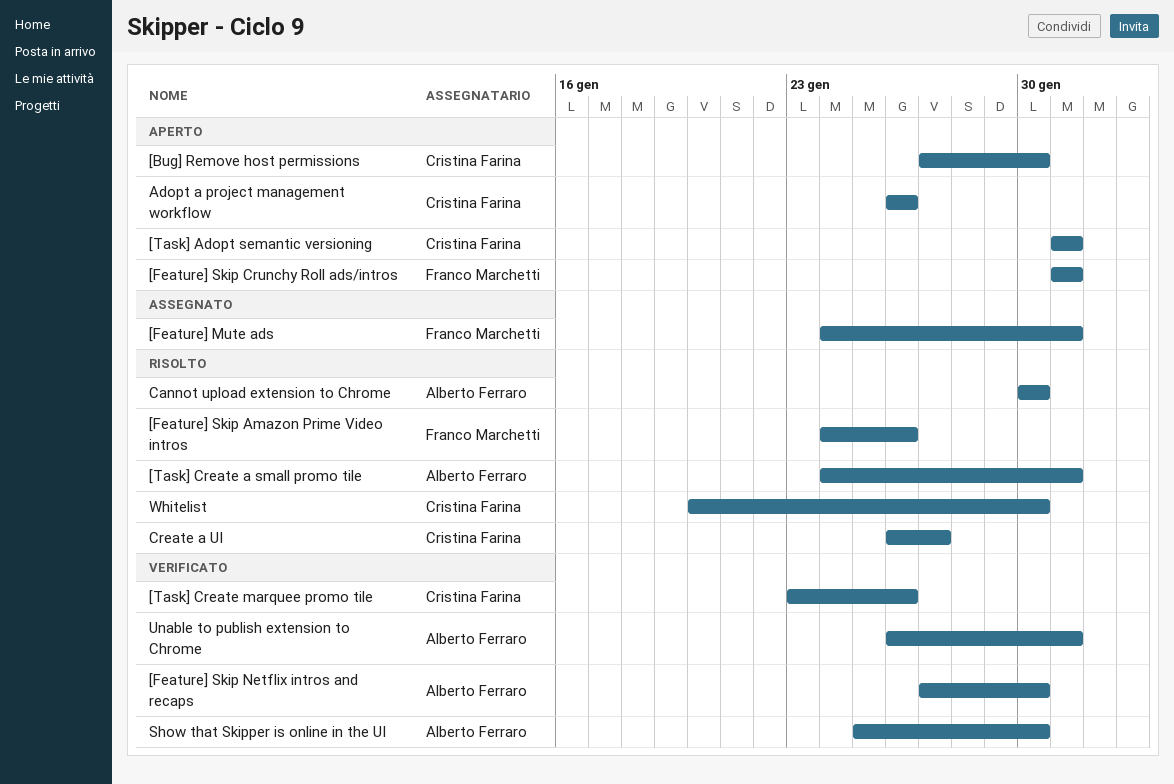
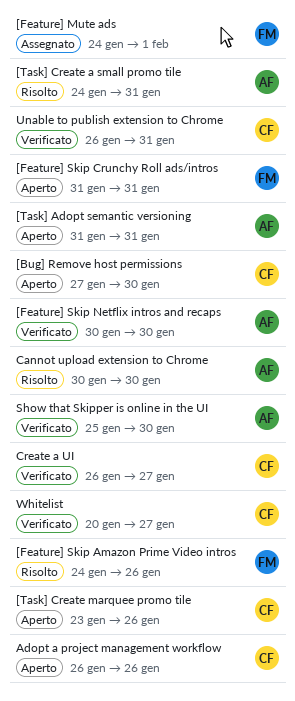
[Feature] Mute ads, due: Jan 31 -> Feb 1
[Feature] Skip Netflix intros and recaps, start: Jan 27 -> Jan 30
[Task] Adopt semantic versioning, owner: Cristina Farina -> Alberto Ferraro
[Task] Create marquee promo tile, status: Verificato -> Aperto
Create a UI, status: Risolto -> Verificato
Unable to publish extension to Chrome, owner: Alberto Ferraro -> Cristina Farina
Whitelist, status: Risolto -> Verificato
Whitelist, due: Jan 30 -> Jan 27

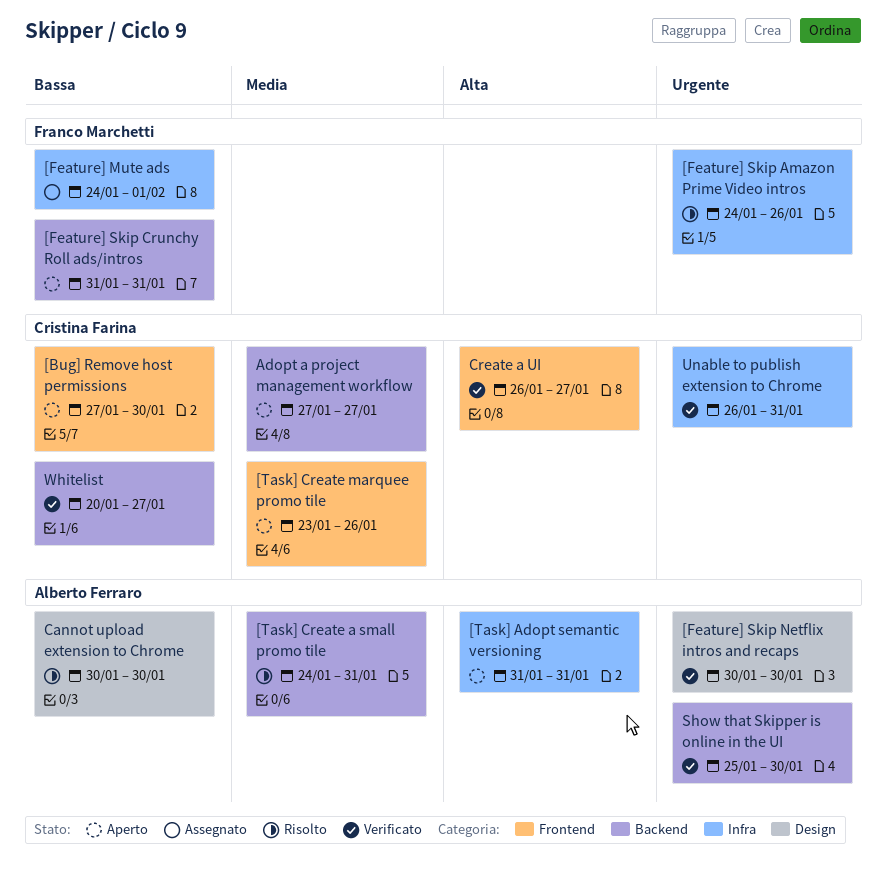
Adopt a project management workflow, start: Jan 26 -> Jan 27
Adopt a project management workflow, due: Jan 26 -> Jan 27

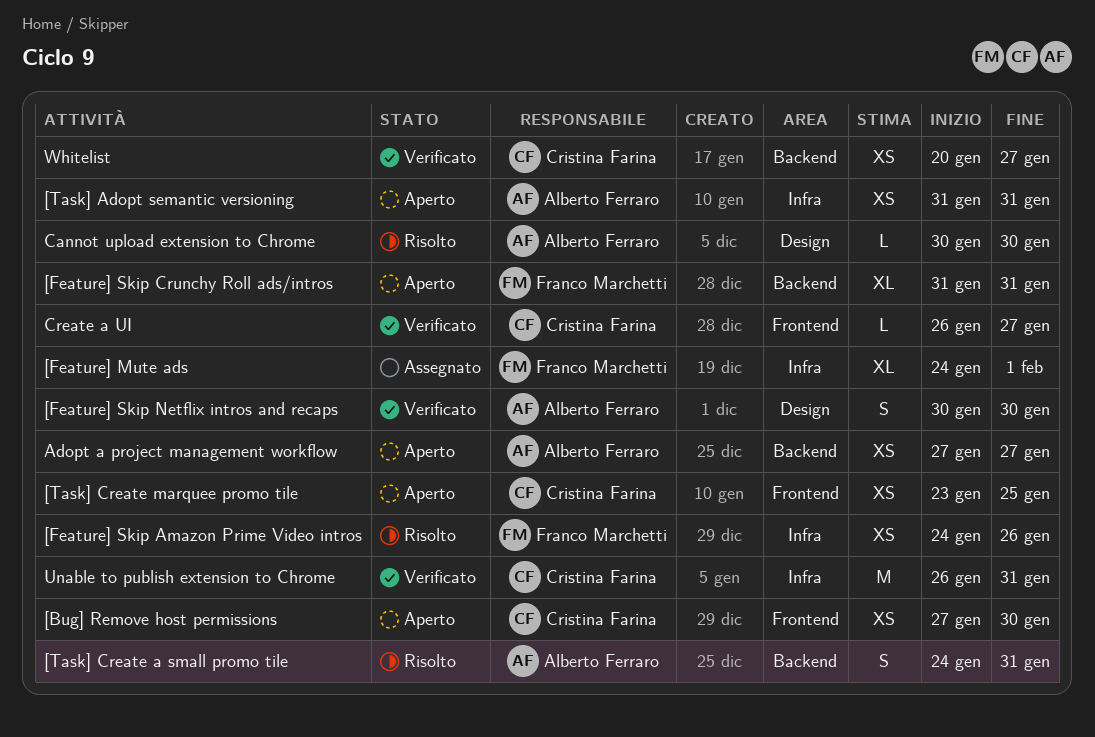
[Task] Create marquee promo tile, due: Jan 26 -> Jan 25
Adopt a project management workflow, owner: Cristina Farina -> Alberto Ferraro
Show that Skipper is online in the UI: present -> none

